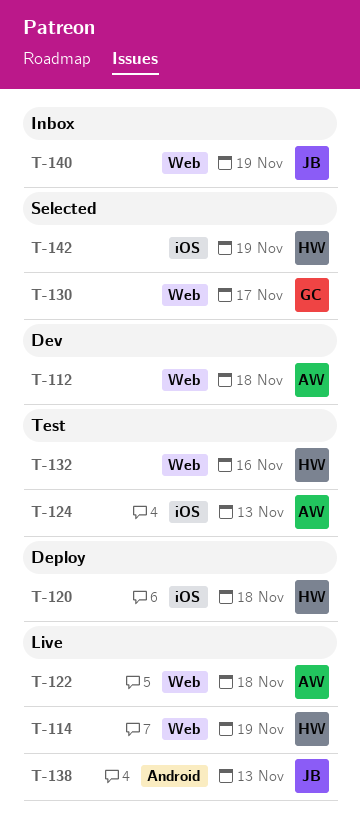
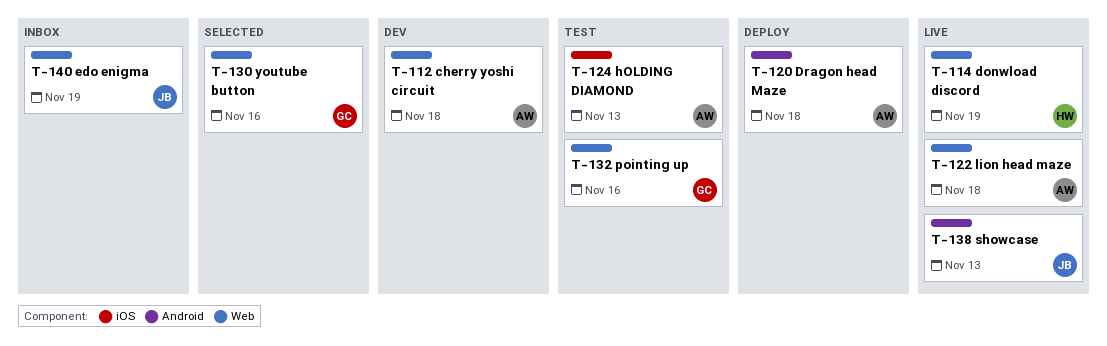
T-120, owner: HW -> AW
T-120, label: iOS -> Android
T-130, due: Nov 17 -> Nov 16
T-132, owner: HW -> GC
T-142: present -> none

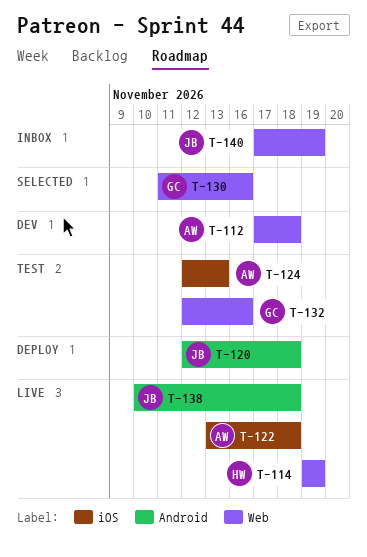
T-120, owner: AW -> JB
T-122, label: Web -> iOS
T-138, due: Nov 13 -> Nov 18

